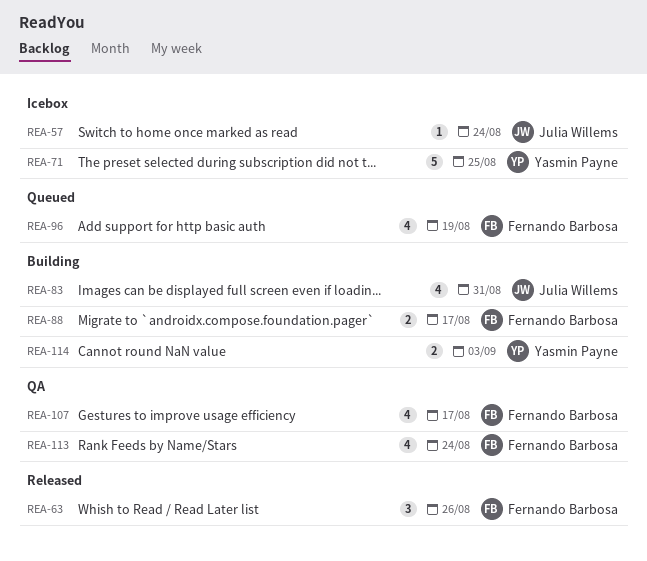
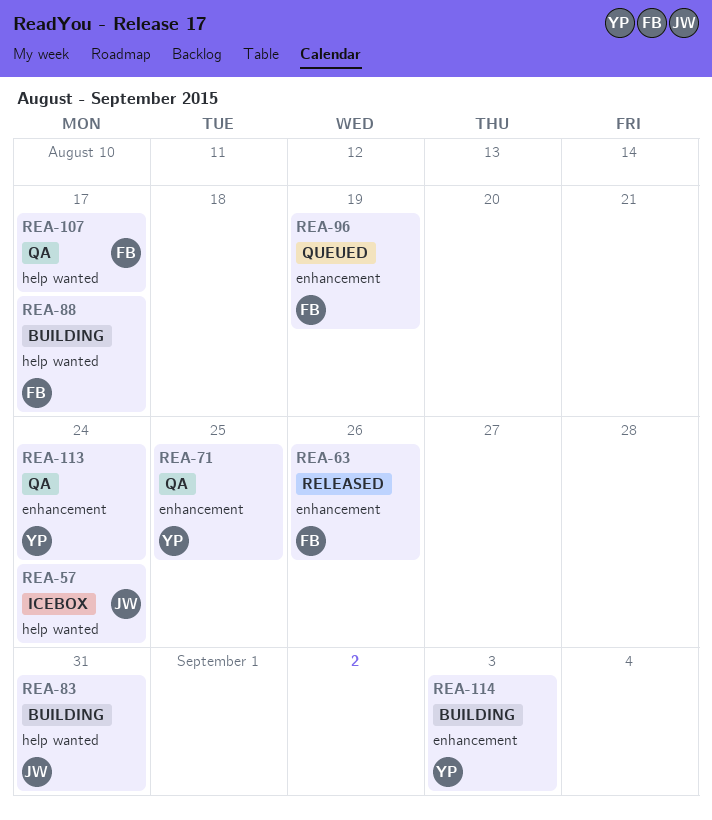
REA-71, status: Icebox -> QA
REA-113, owner: Fernando Barbosa -> Yasmin Payne

